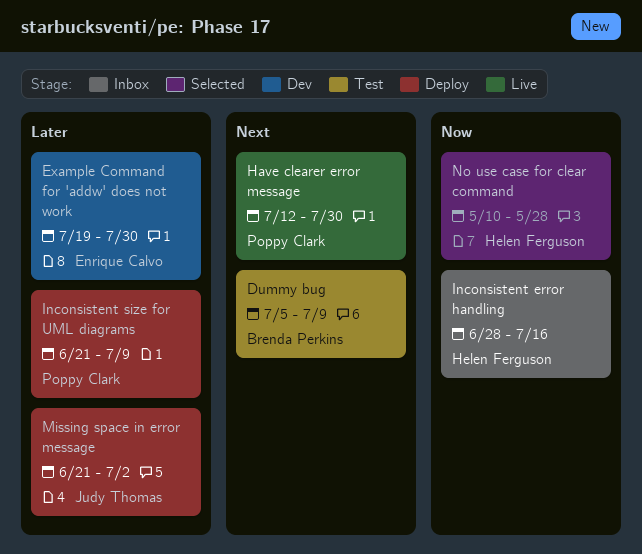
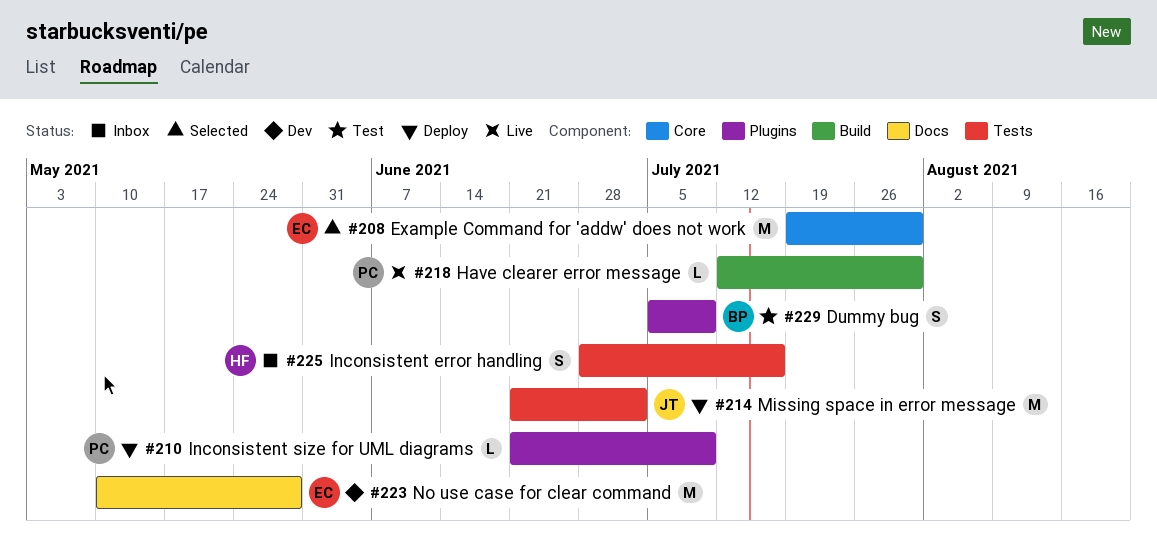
Example Command for 'addw' does not work, status: Dev -> Selected
No use case for clear command, status: Selected -> Dev
No use case for clear command, owner: Helen Ferguson -> Enrique Calvo

